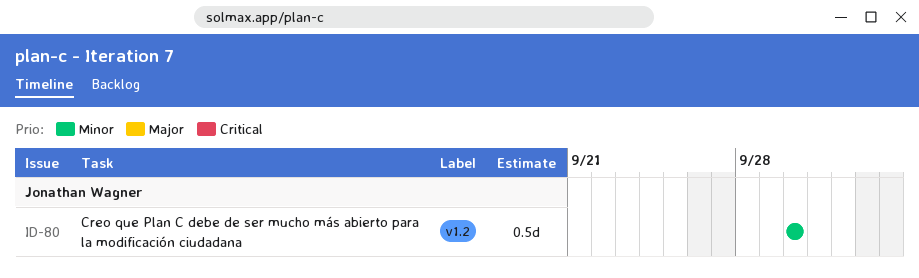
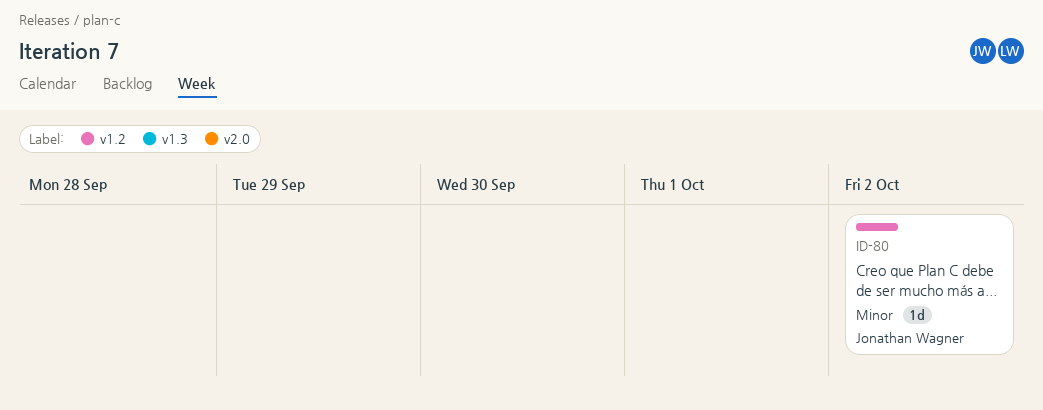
ID-80, estimate: 0.5d -> 1d
ID-80, due: Sep 30 -> Oct 2

